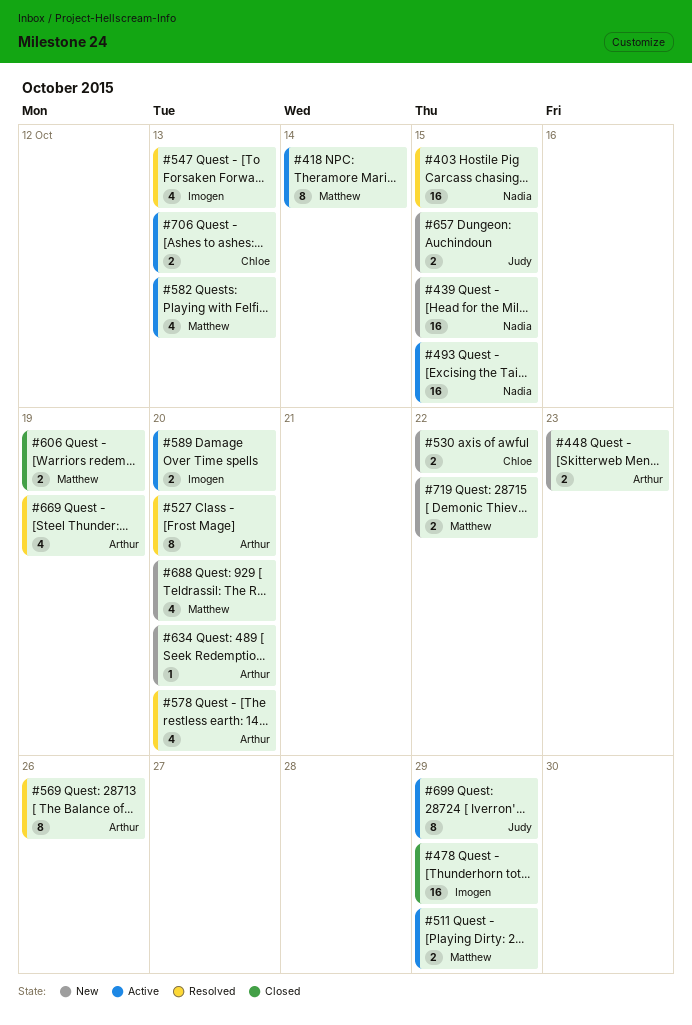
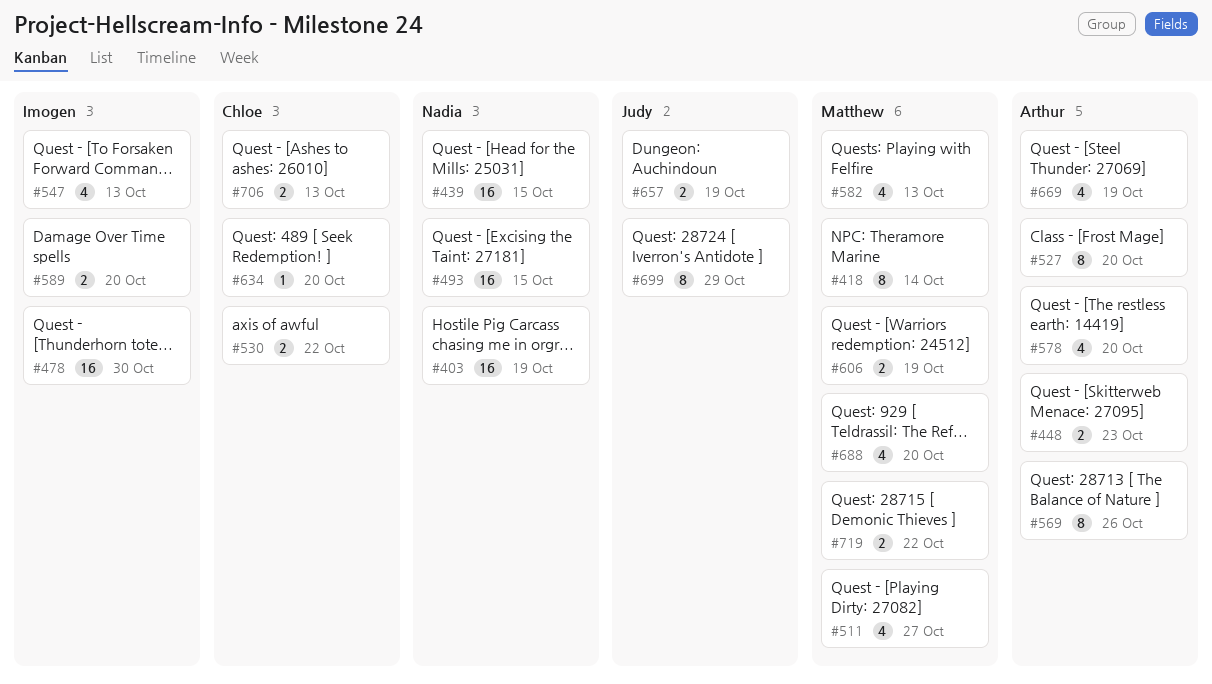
#403, due: Oct 15 -> Oct 19
#478, due: Oct 29 -> Oct 30
#511, estimate: 2 -> 4
#511, due: Oct 29 -> Oct 27
#634, owner: Arthur -> Chloe
#657, due: Oct 15 -> Oct 19

